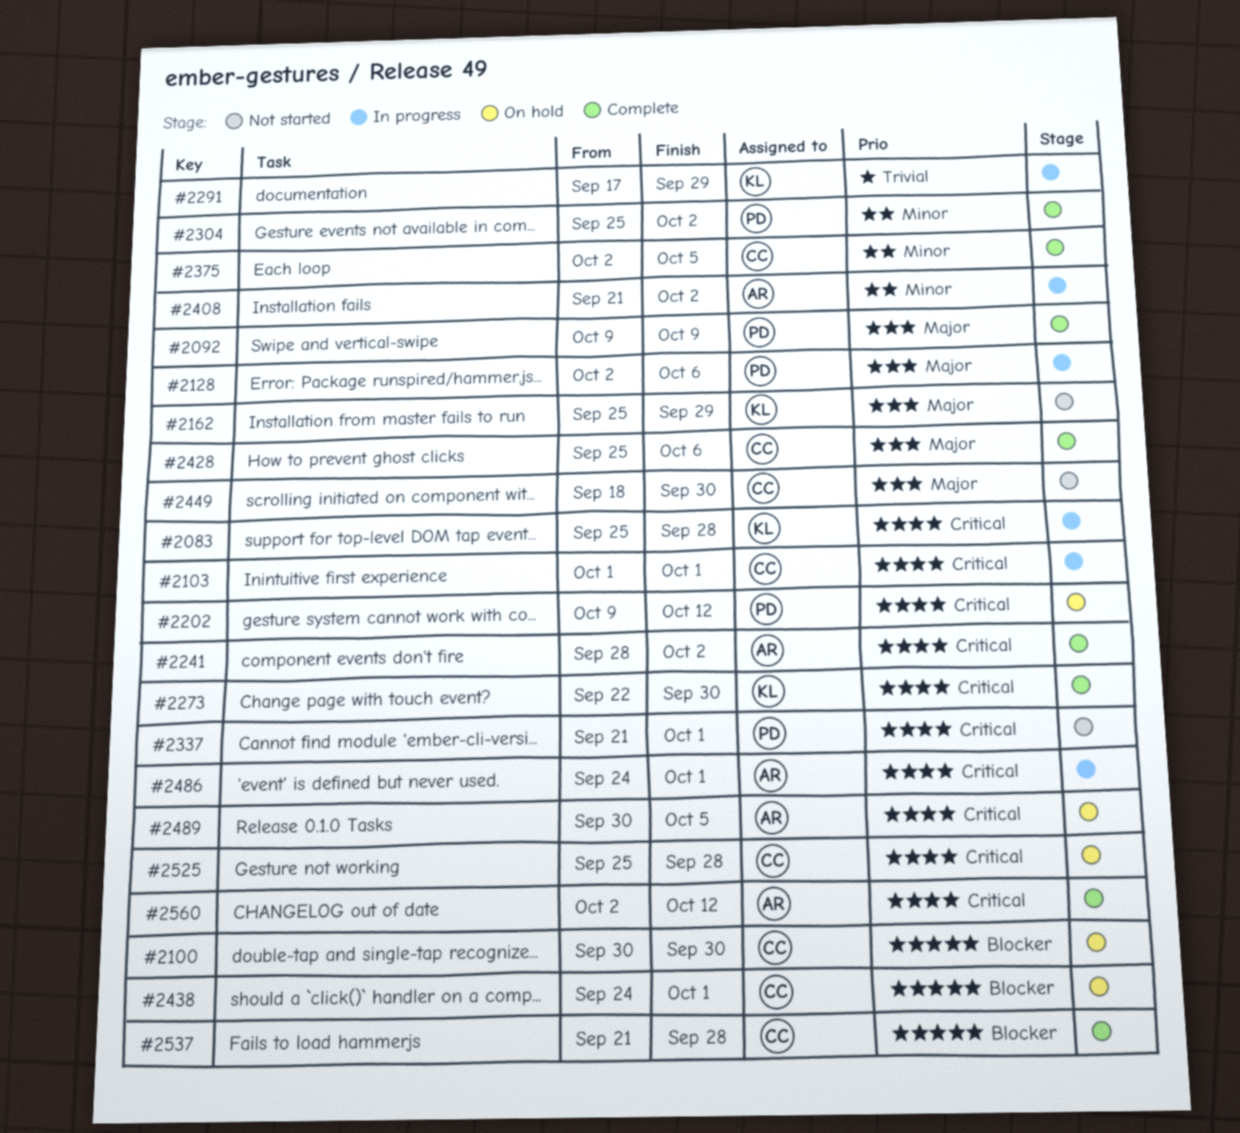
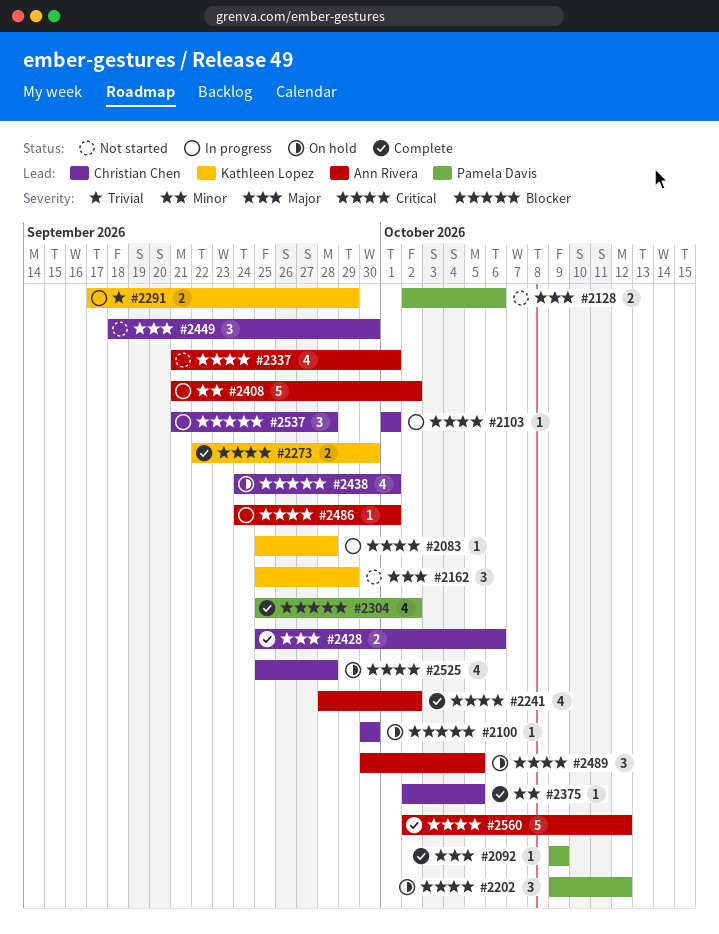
#2128, status: In progress -> Not started
#2304, priority: Minor -> Blocker
#2337, owner: Pamela Davis -> Ann Rivera
#2537, status: Complete -> In progress

